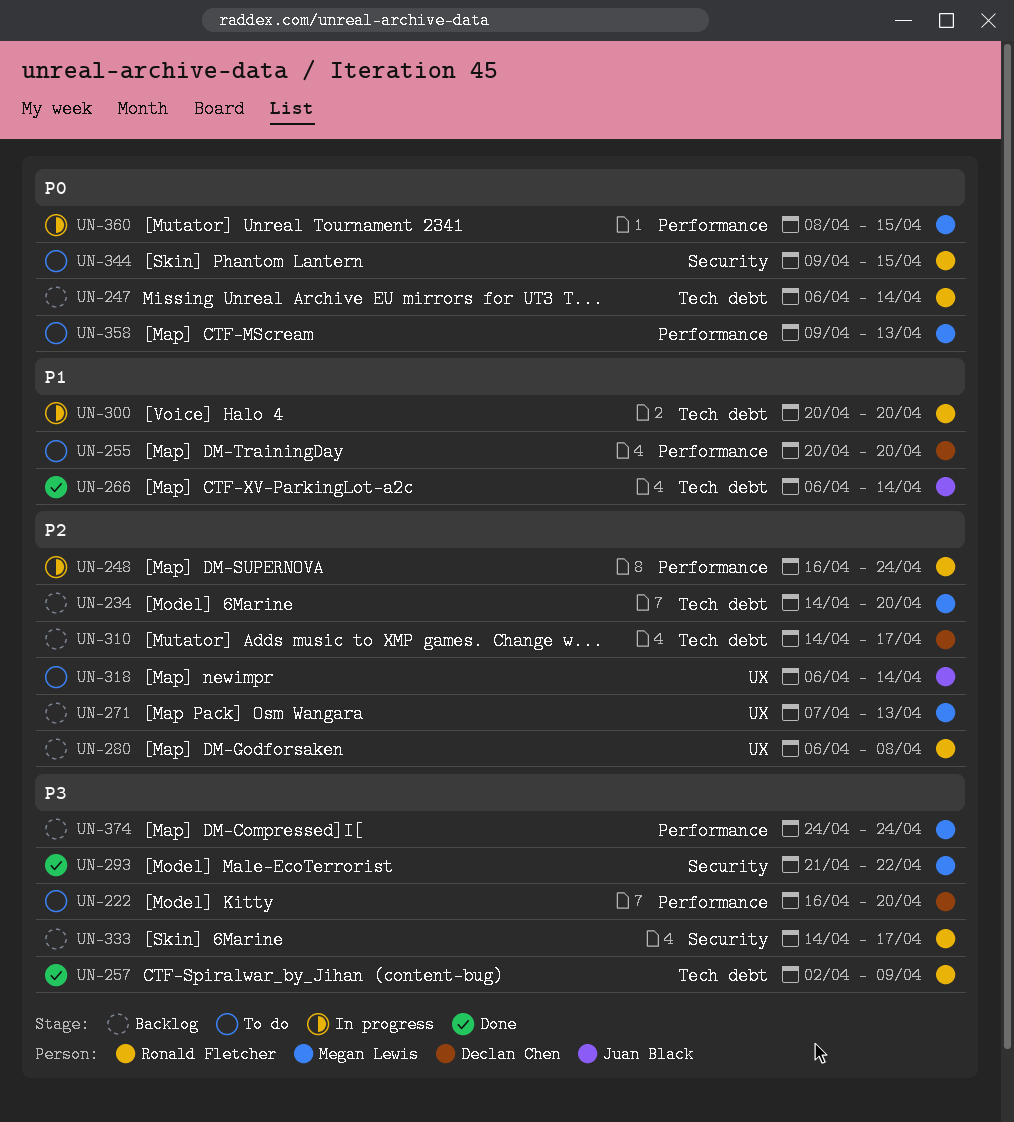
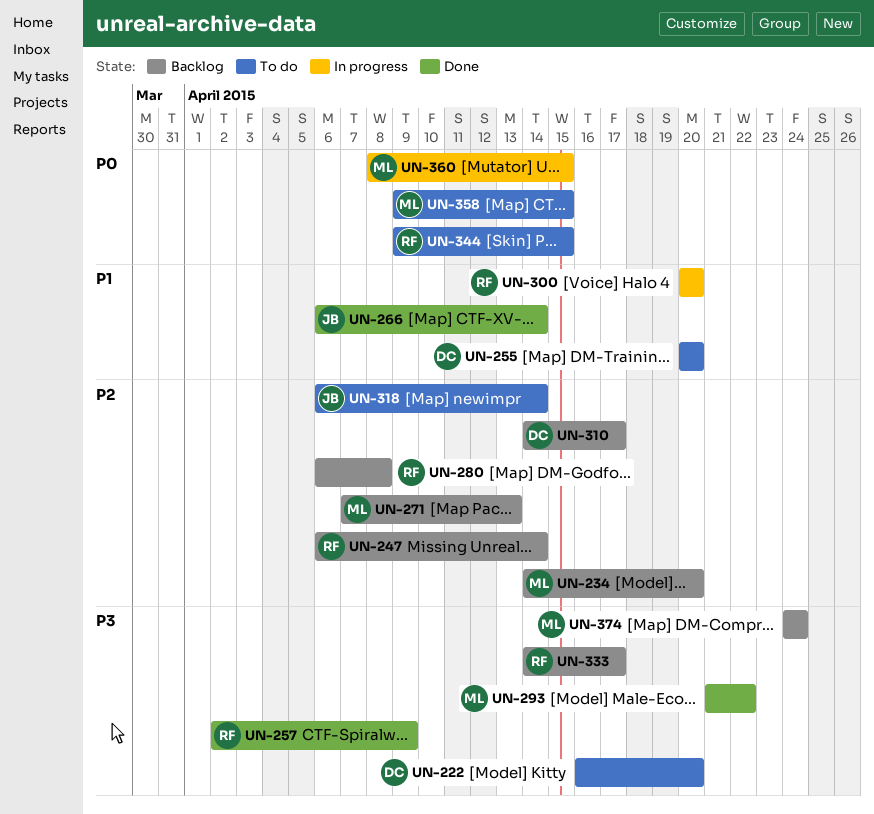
UN-247, priority: P0 -> P2
UN-248: present -> none
UN-358, due: Apr 13 -> Apr 15

